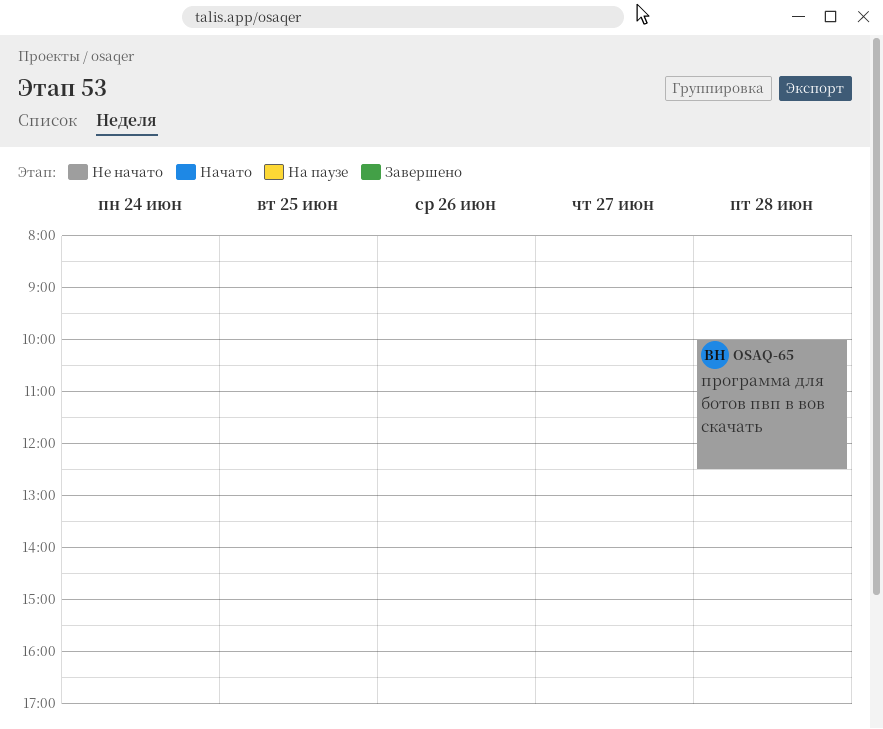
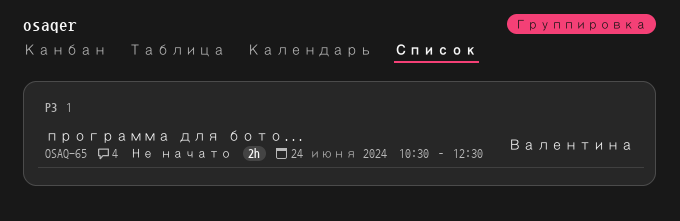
OSAQ-65, day: Jun 28 -> Jun 24
OSAQ-65, begins: 10:00 -> 10:30

